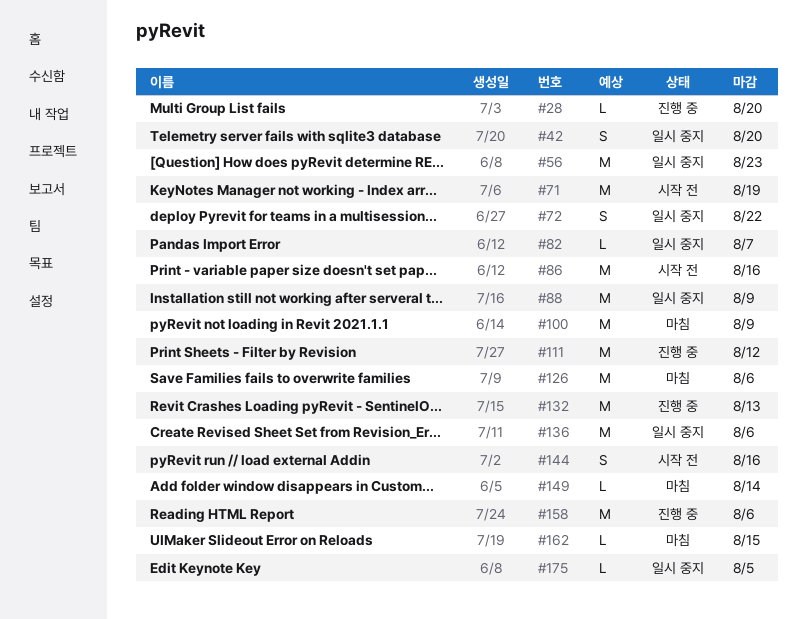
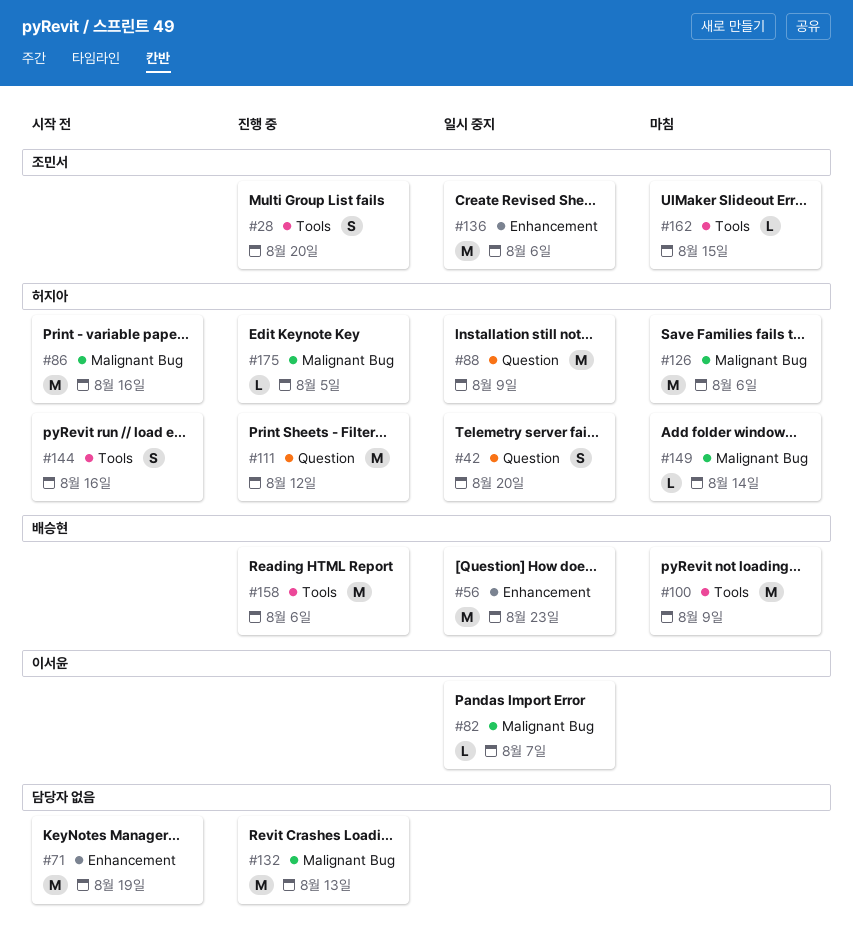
#28, estimate: L -> S
#72: present -> none
#175, status: 일시 중지 -> 진행 중

